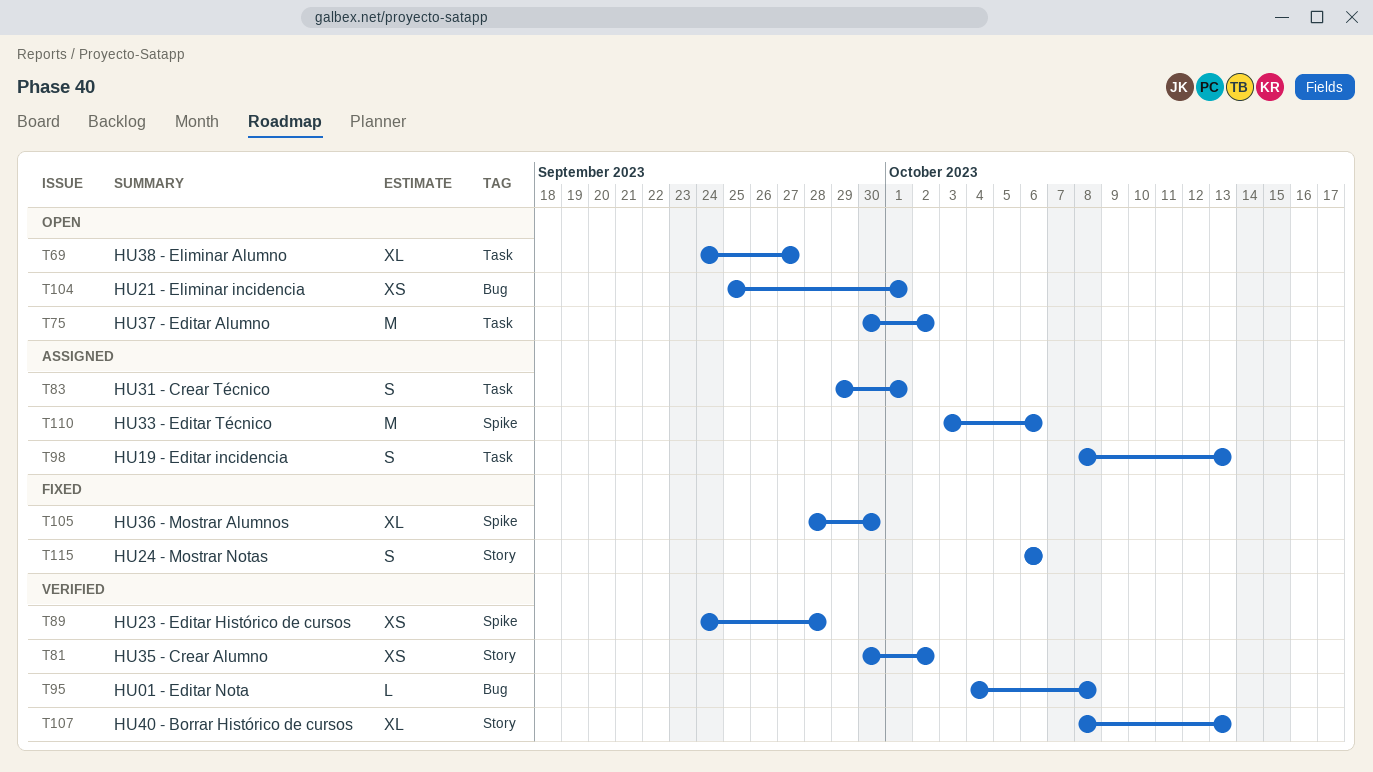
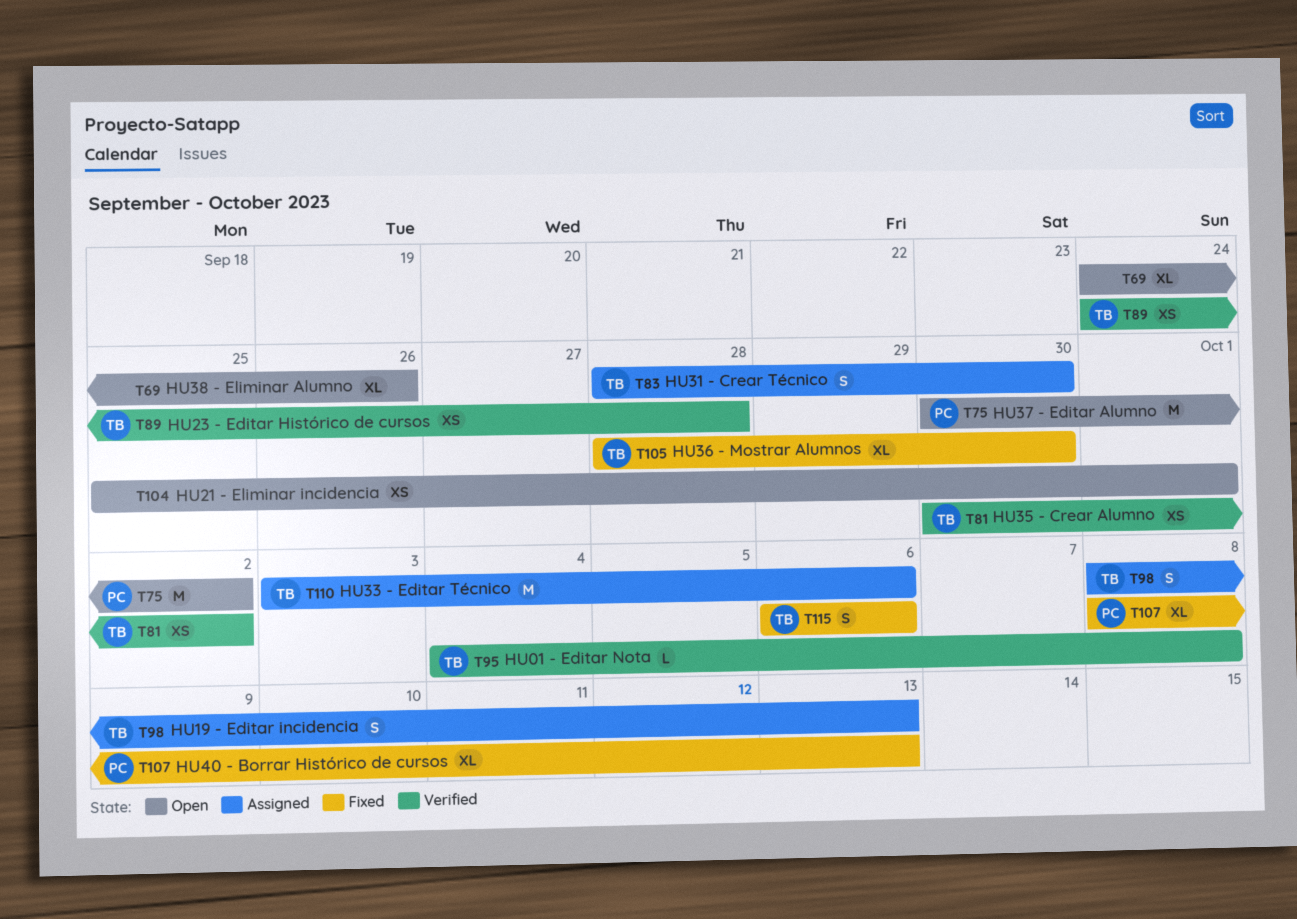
T69, due: Sep 27 -> Sep 26
T83, start: Sep 29 -> Sep 28
T83, due: Oct 1 -> Sep 30
T107, status: Verified -> Fixed

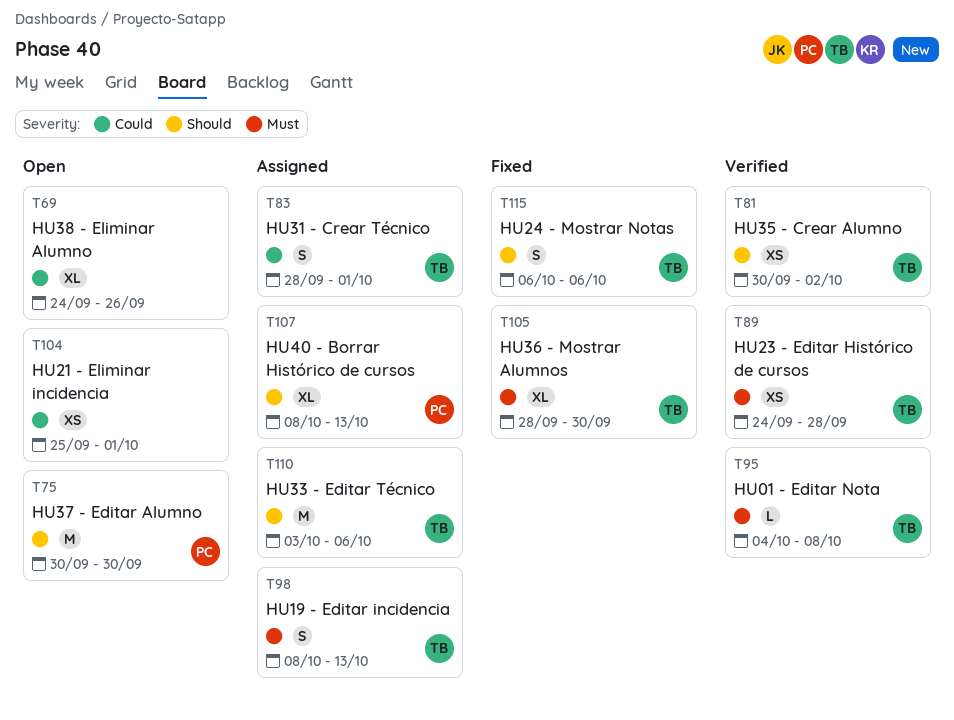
T75, due: Oct 2 -> Sep 30
T83, due: Sep 30 -> Oct 1
T107, status: Fixed -> Assigned

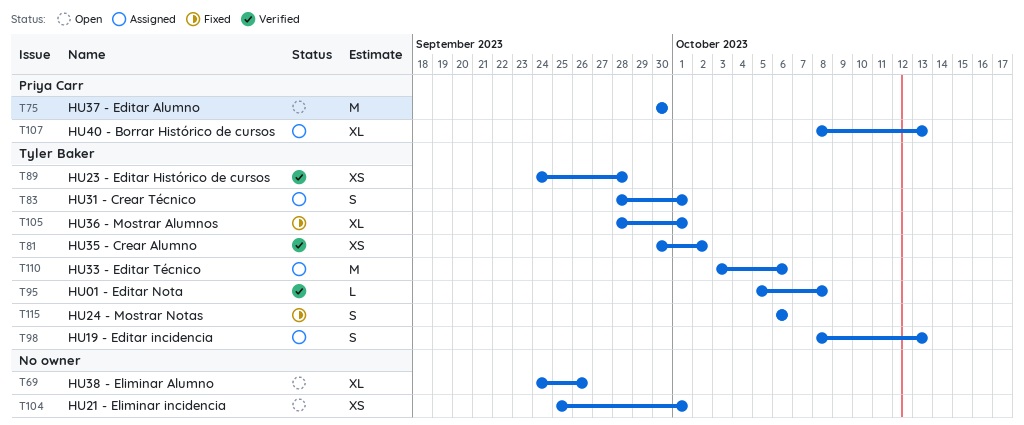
T95, start: Oct 4 -> Oct 5
T105, due: Sep 30 -> Oct 1

